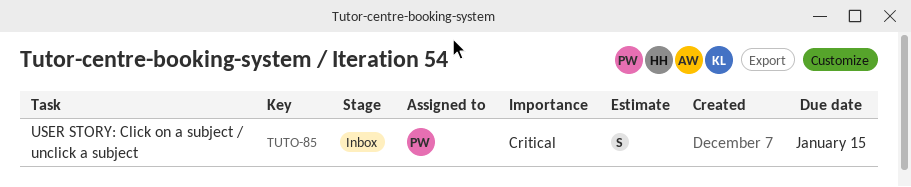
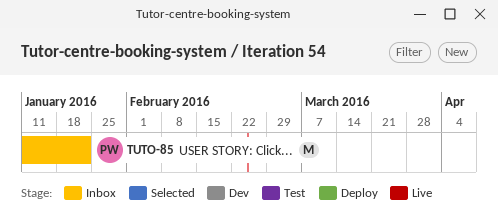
TUTO-85, estimate: S -> M
TUTO-85, due: Jan 15 -> Jan 22

